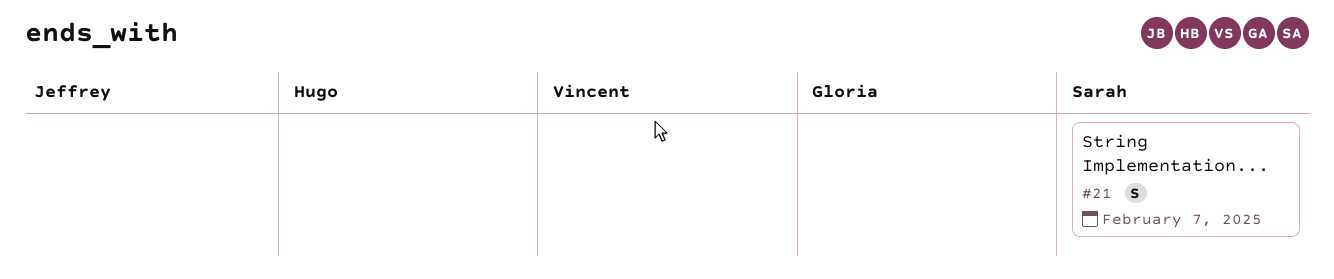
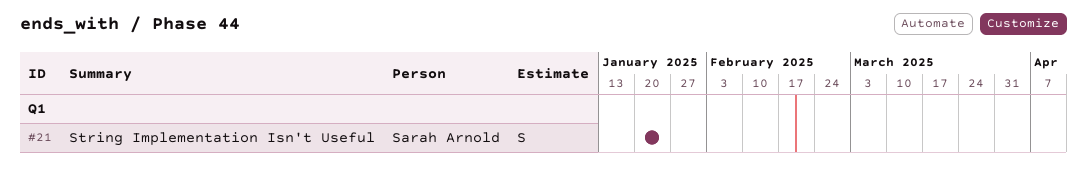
#21, due: Feb 7 -> Jan 24

